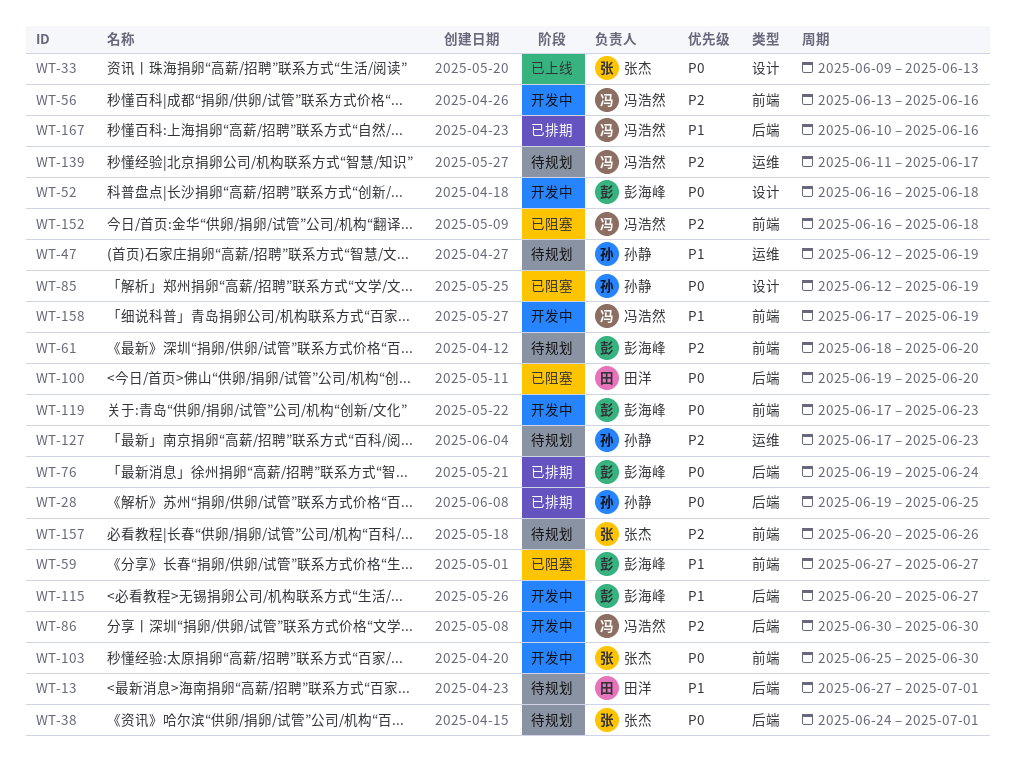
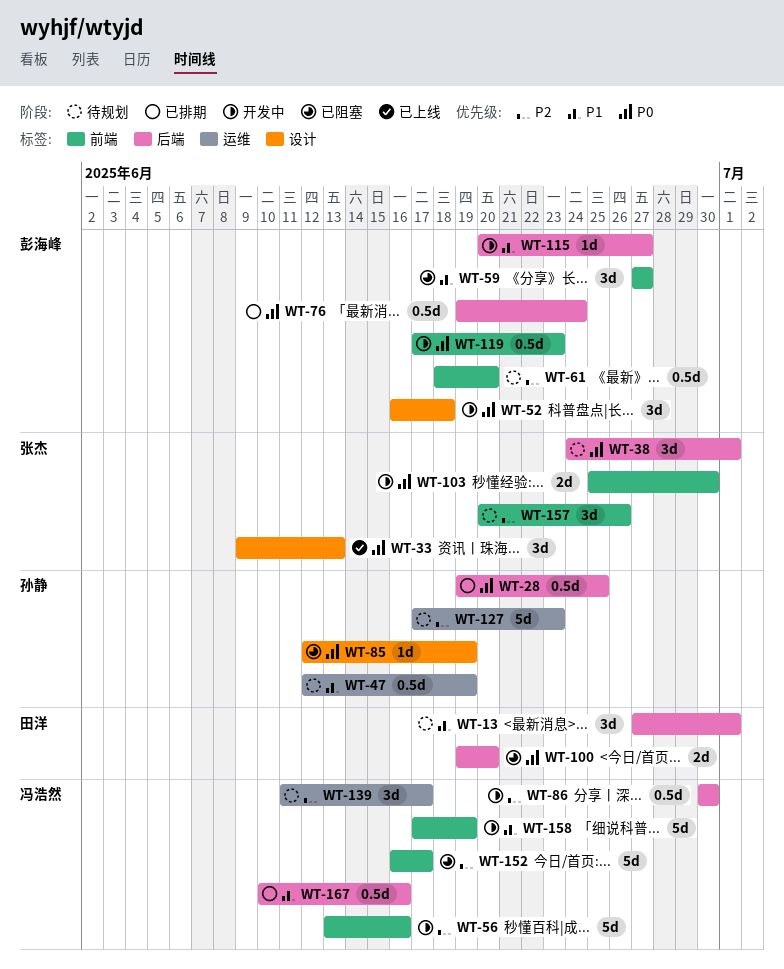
WT-152, due: Jun 18 -> Jun 17

